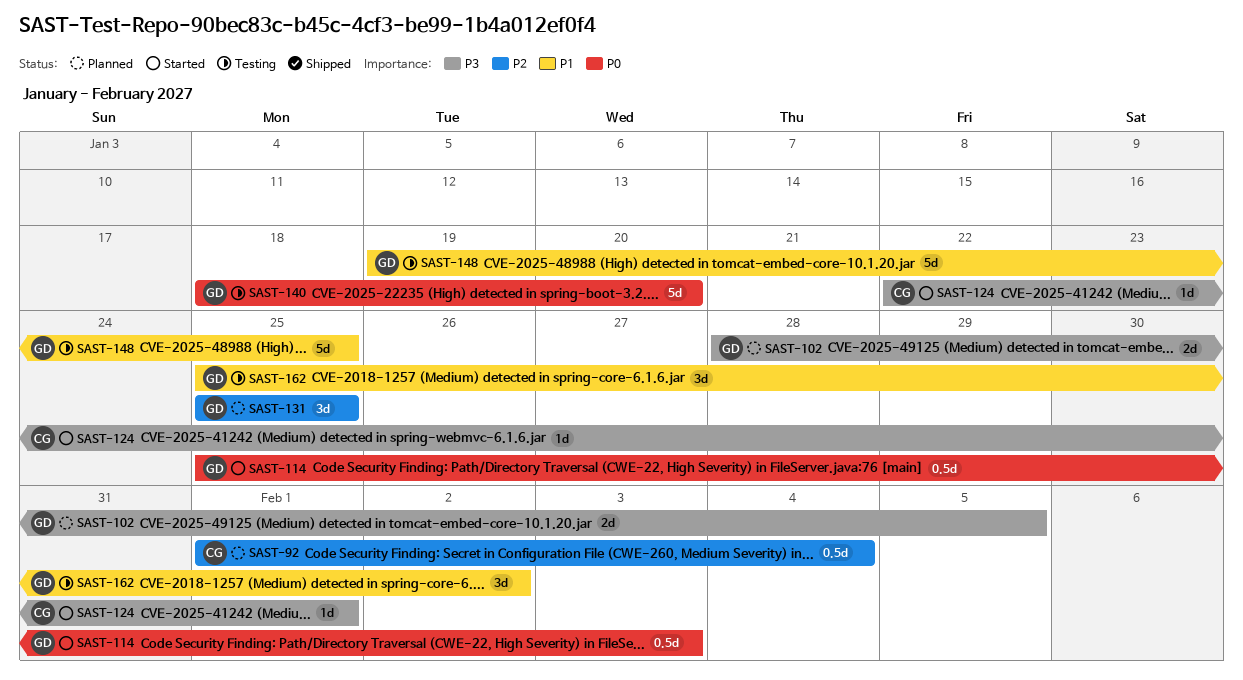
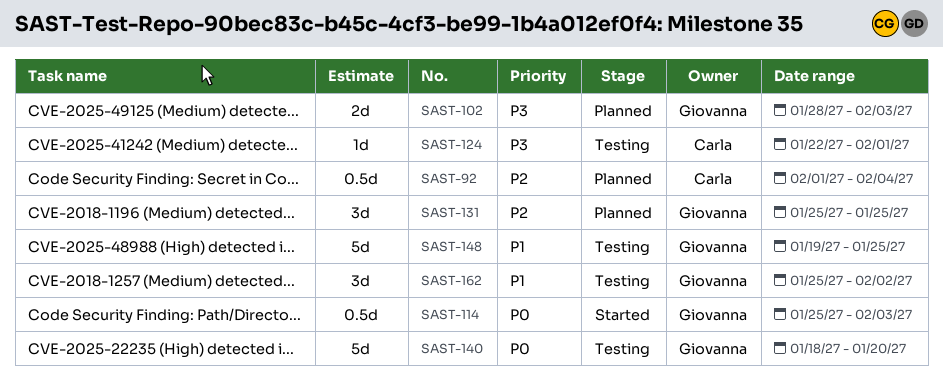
SAST-102, due: Feb 5 -> Feb 3
SAST-124, status: Started -> Testing

